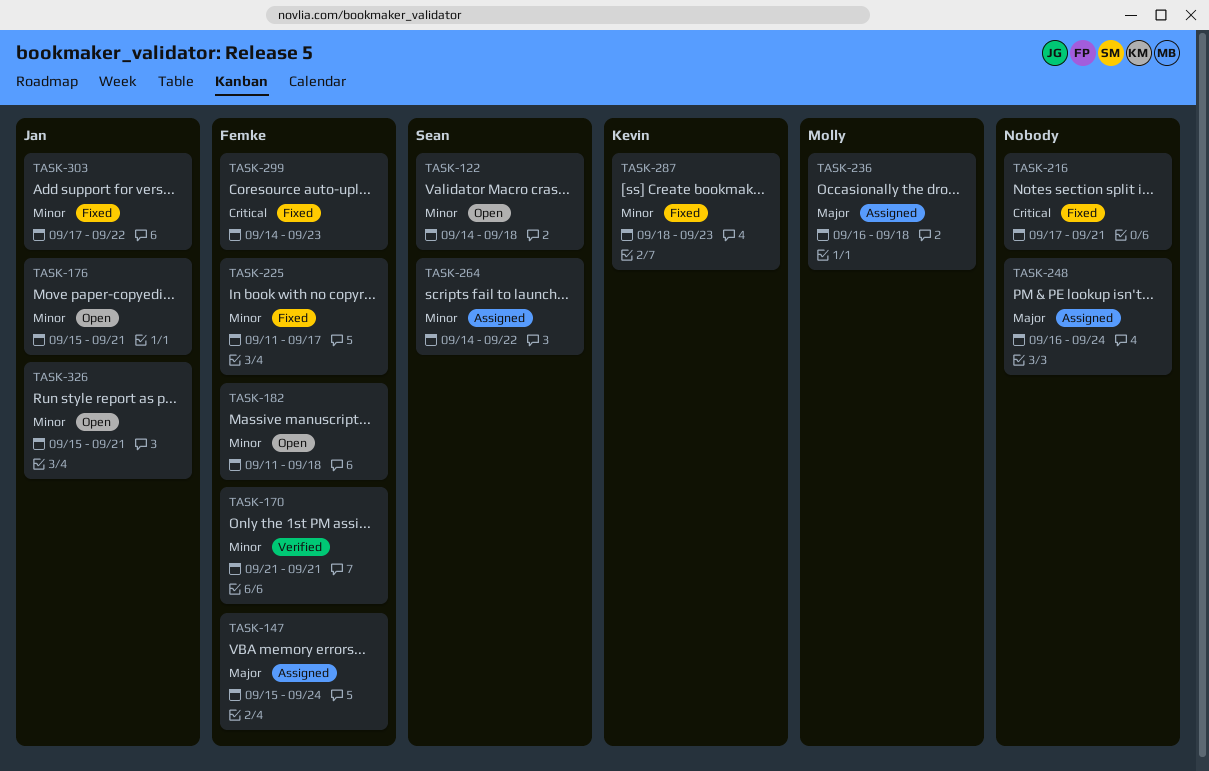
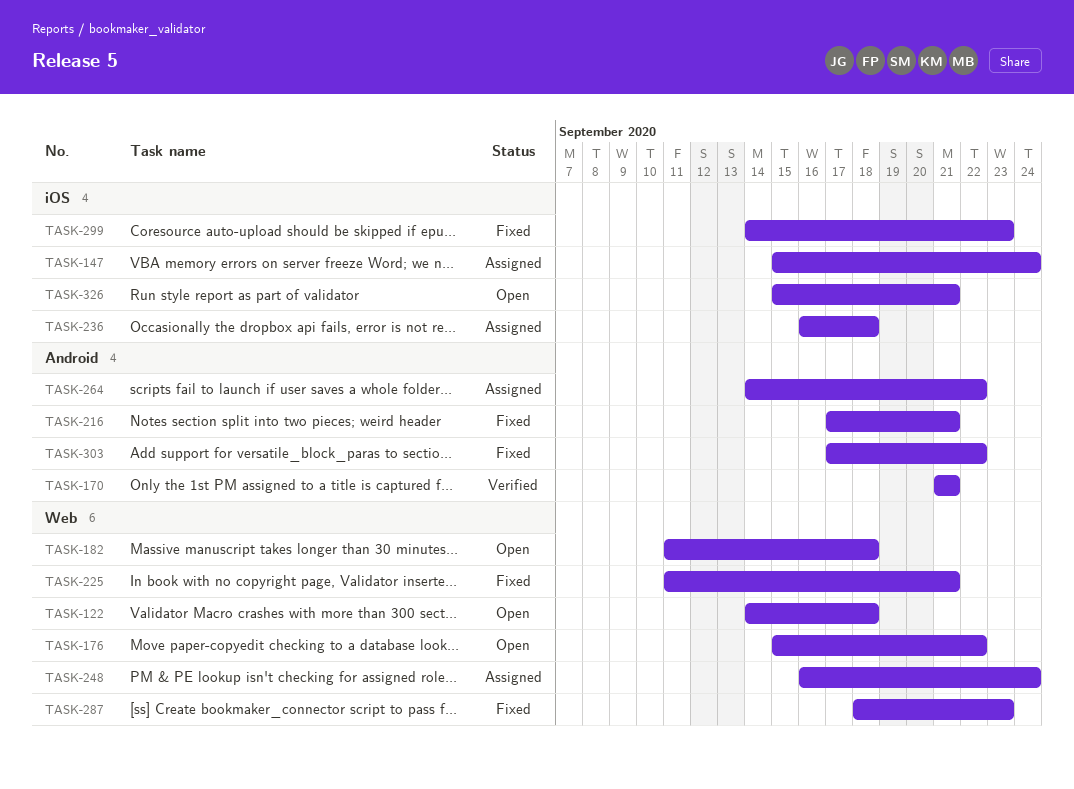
TASK-176, due: Sep 21 -> Sep 22
TASK-225, due: Sep 17 -> Sep 21

